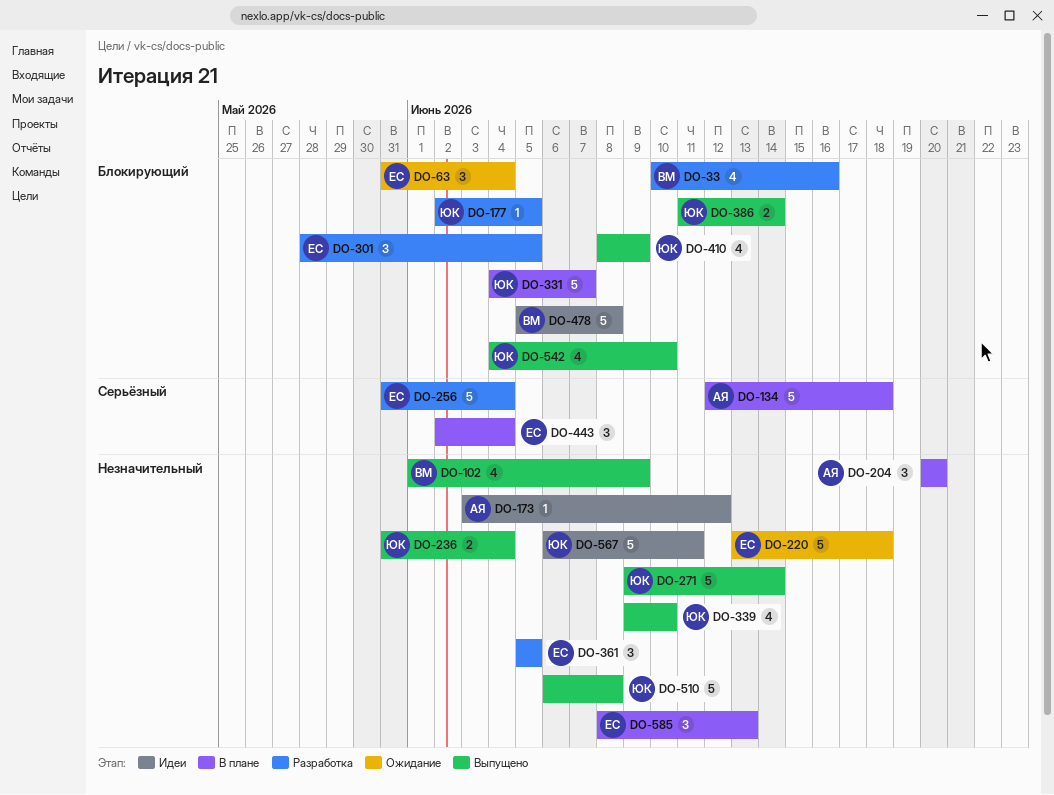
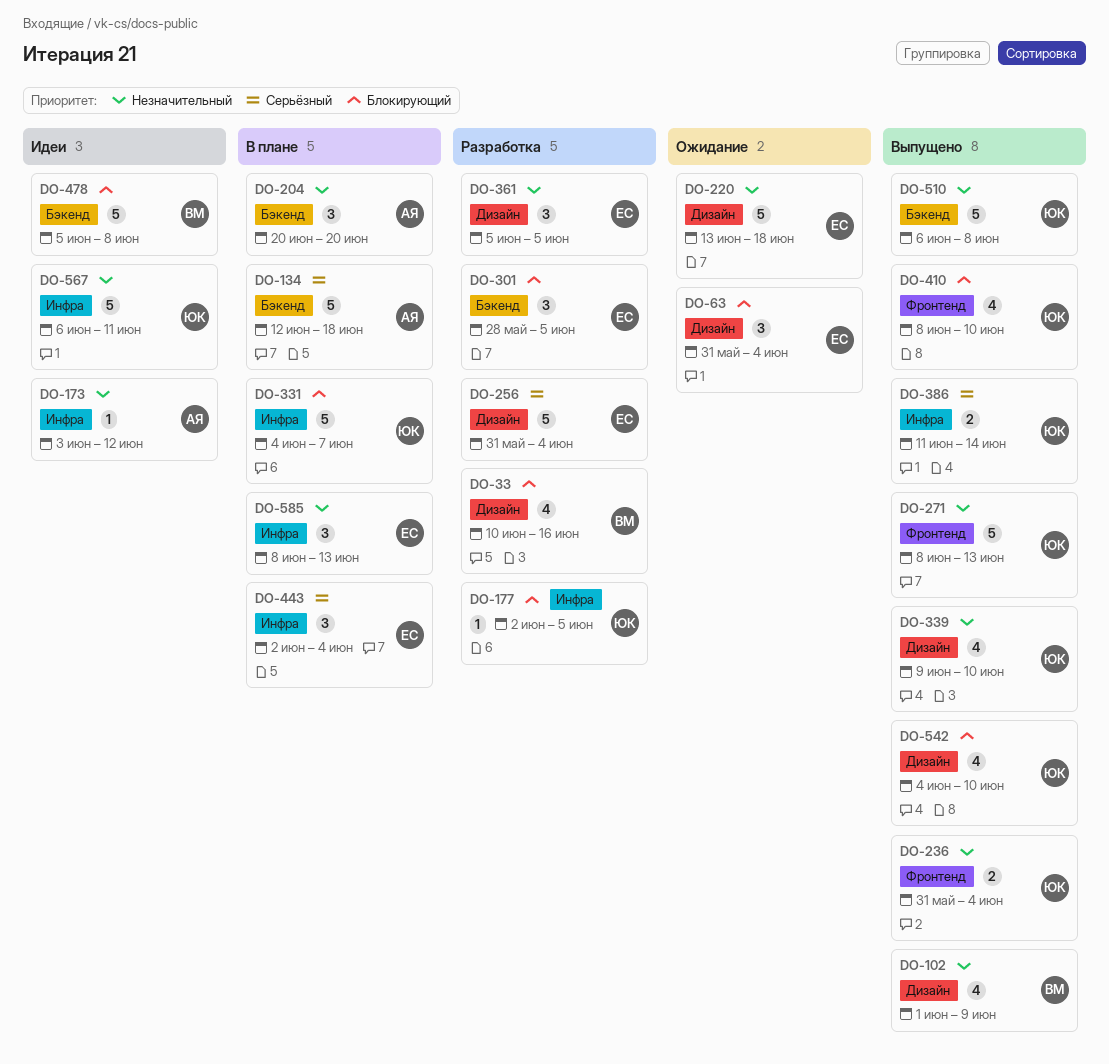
DO-271, start: Jun 9 -> Jun 8
DO-271, due: Jun 14 -> Jun 13
DO-386, priority: Блокирующий -> Серьёзный
DO-410, due: Jun 9 -> Jun 10

